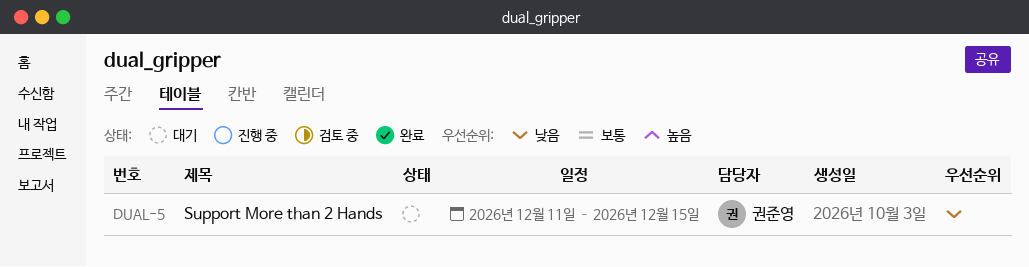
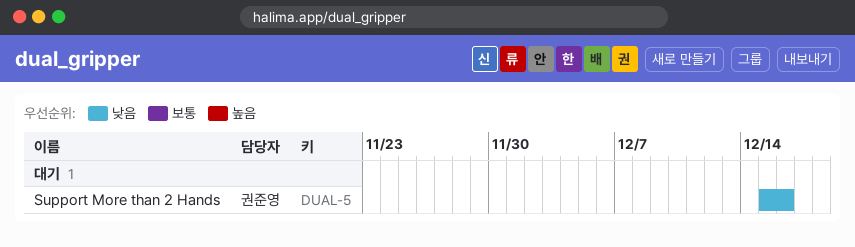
DUAL-5, start: Dec 11 -> Dec 15
DUAL-5, due: Dec 15 -> Dec 16

